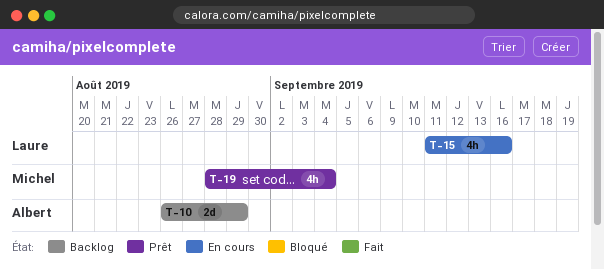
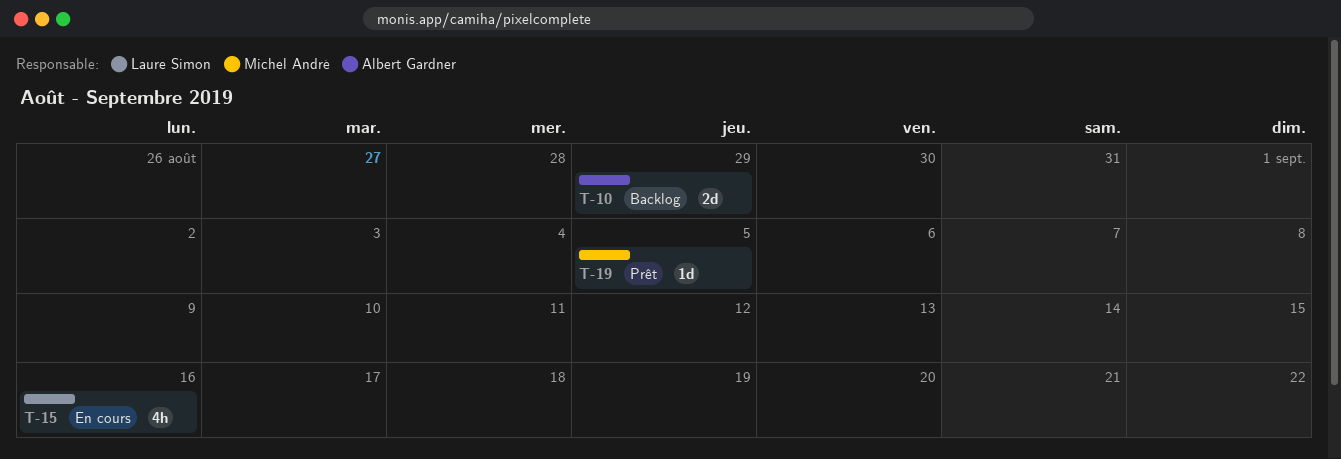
T-19, estimate: 4h -> 1d
T-19, due: Sep 4 -> Sep 5

